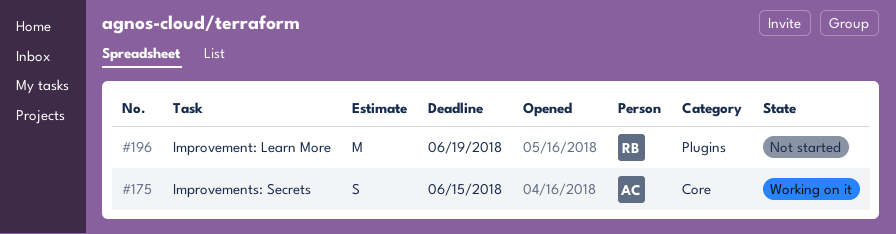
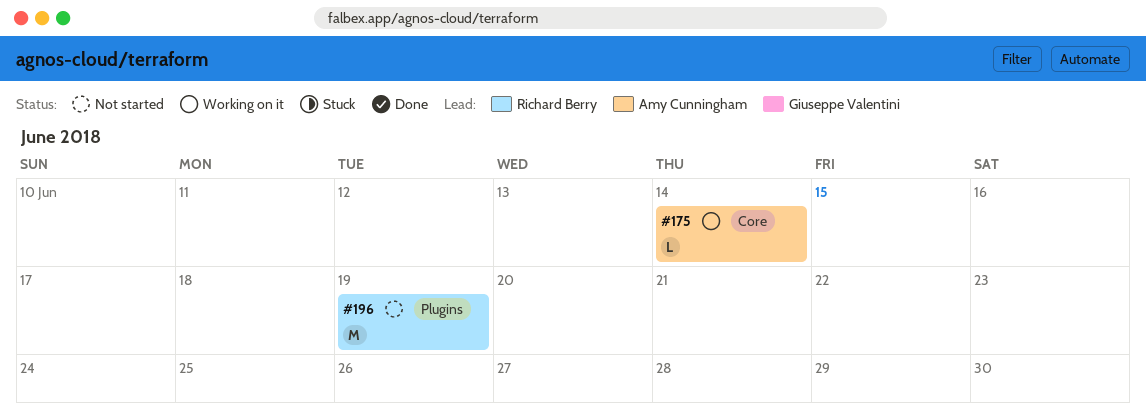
#175, estimate: S -> L
#175, due: Jun 15 -> Jun 14

